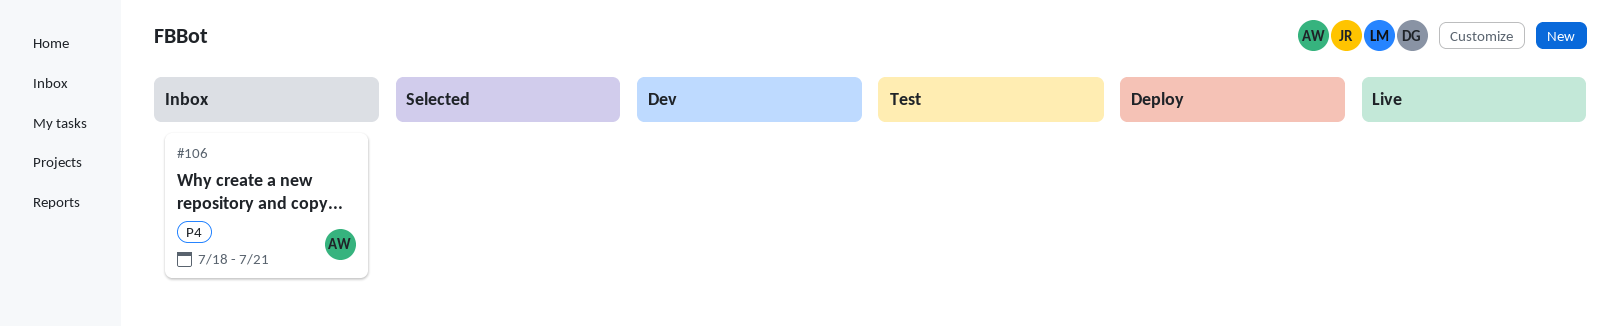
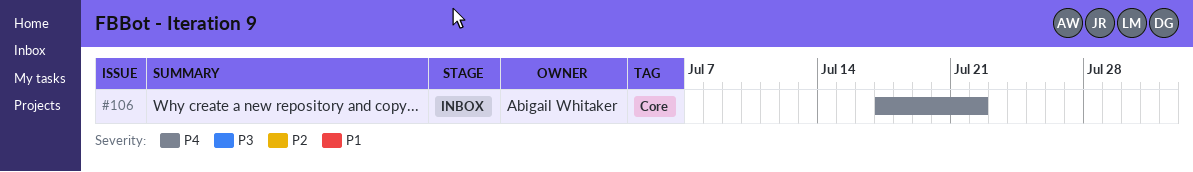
#106, start: Jul 18 -> Jul 17
#106, due: Jul 21 -> Jul 22

